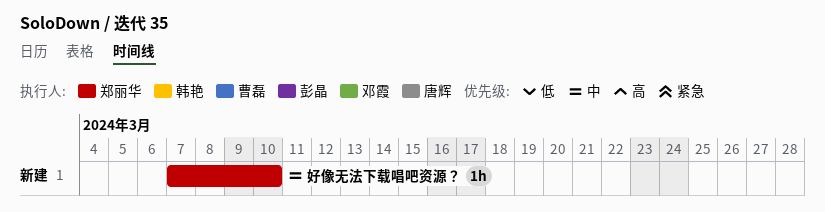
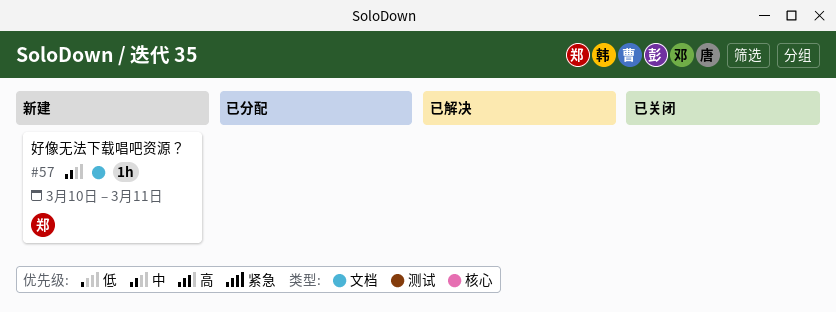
好像无法下载唱吧资源？, start: Mar 7 -> Mar 10
好像无法下载唱吧资源？, due: Mar 10 -> Mar 11

